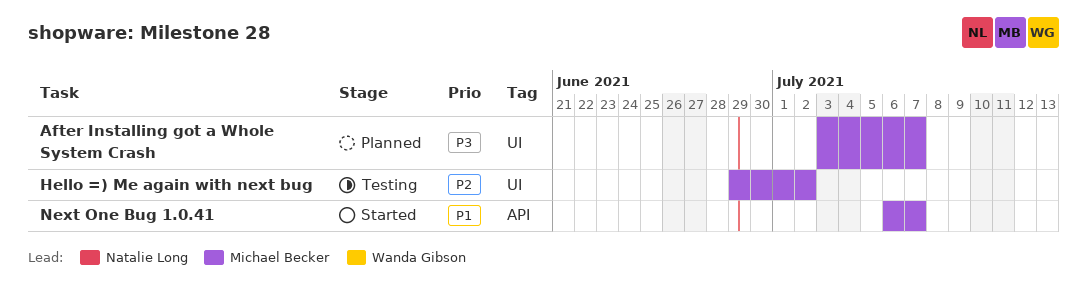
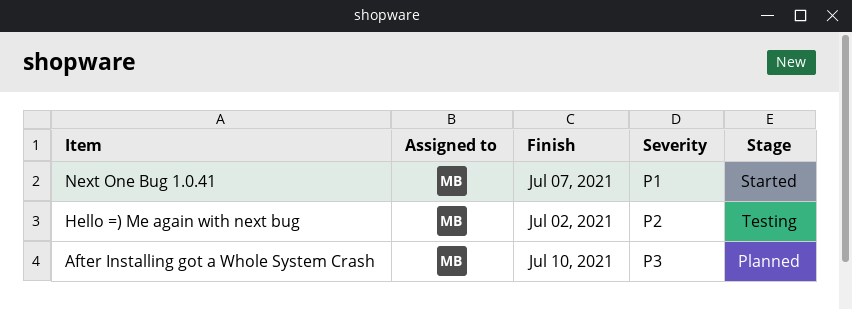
After Installing got a Whole System Crash, due: Jul 7 -> Jul 10

